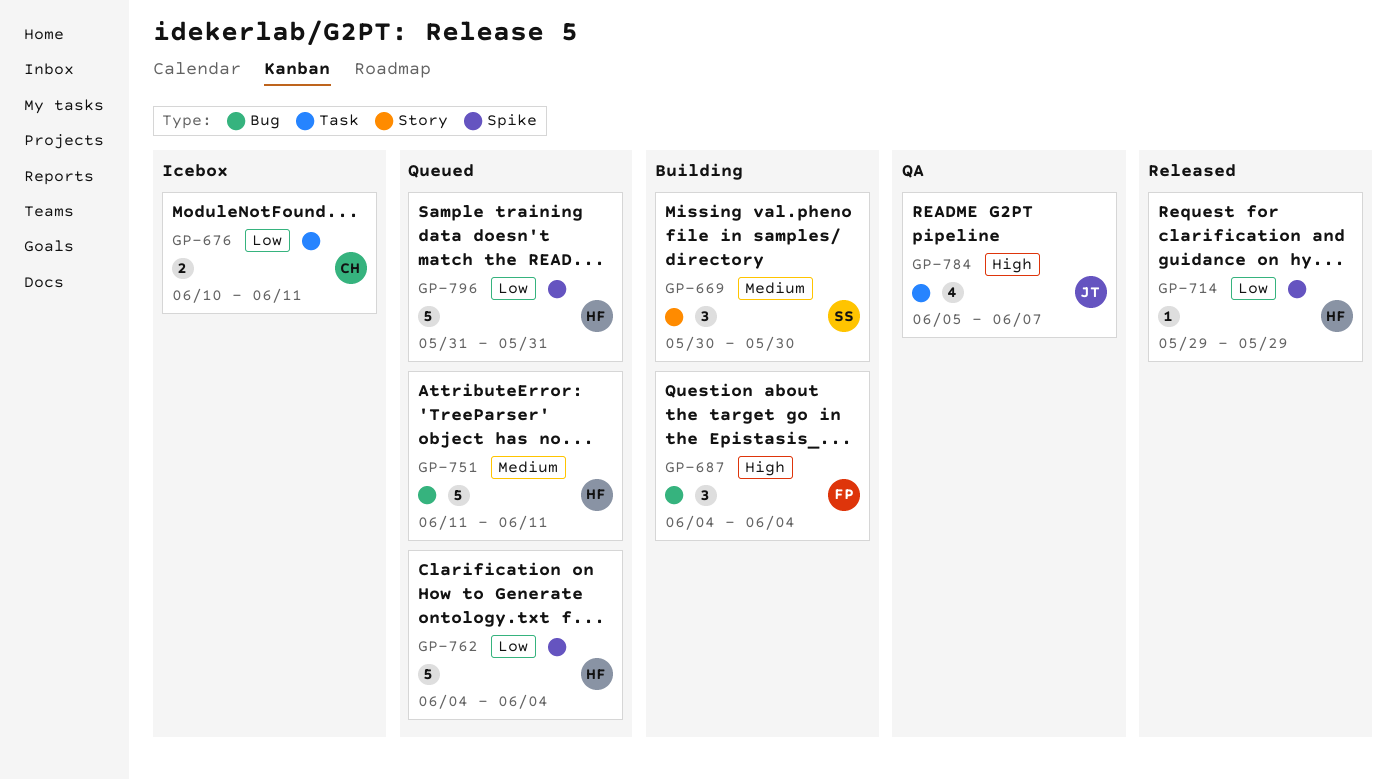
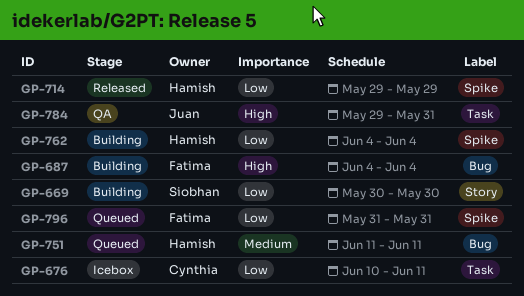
GP-669, priority: Medium -> Low
GP-762, status: Queued -> Building
GP-784, start: Jun 5 -> May 29
GP-784, due: Jun 7 -> May 31
GP-796, owner: Hamish -> Fatima

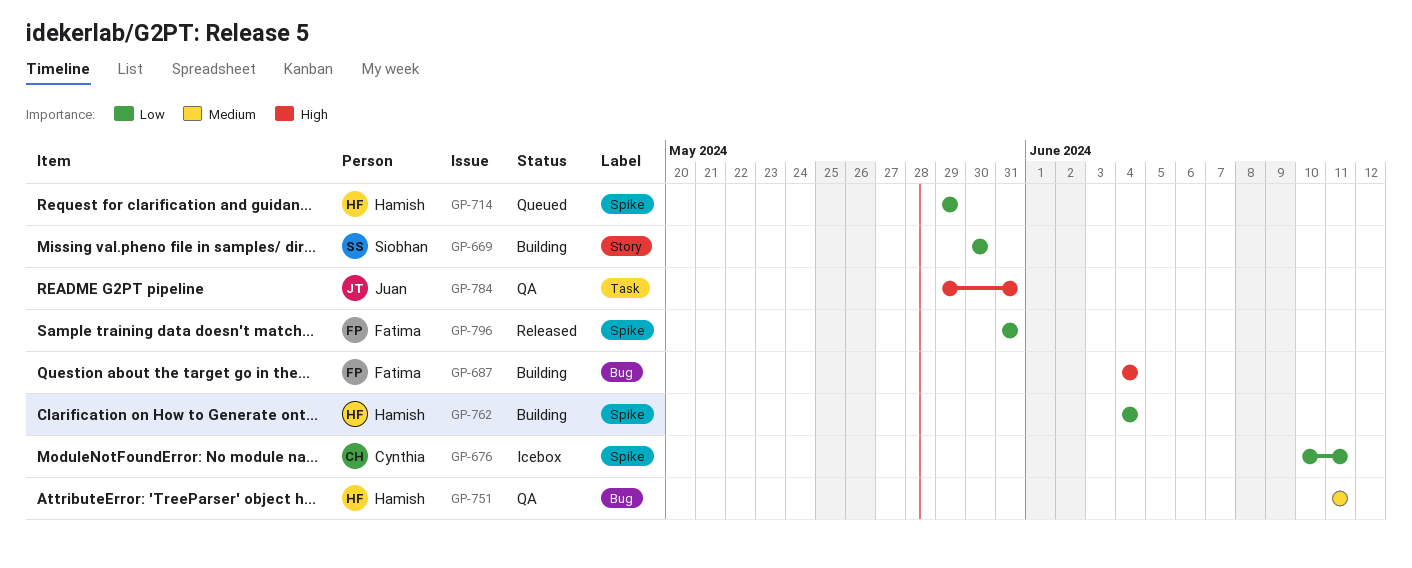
GP-676, label: Task -> Spike
GP-714, status: Released -> Queued
GP-751, status: Queued -> QA
GP-796, status: Queued -> Released

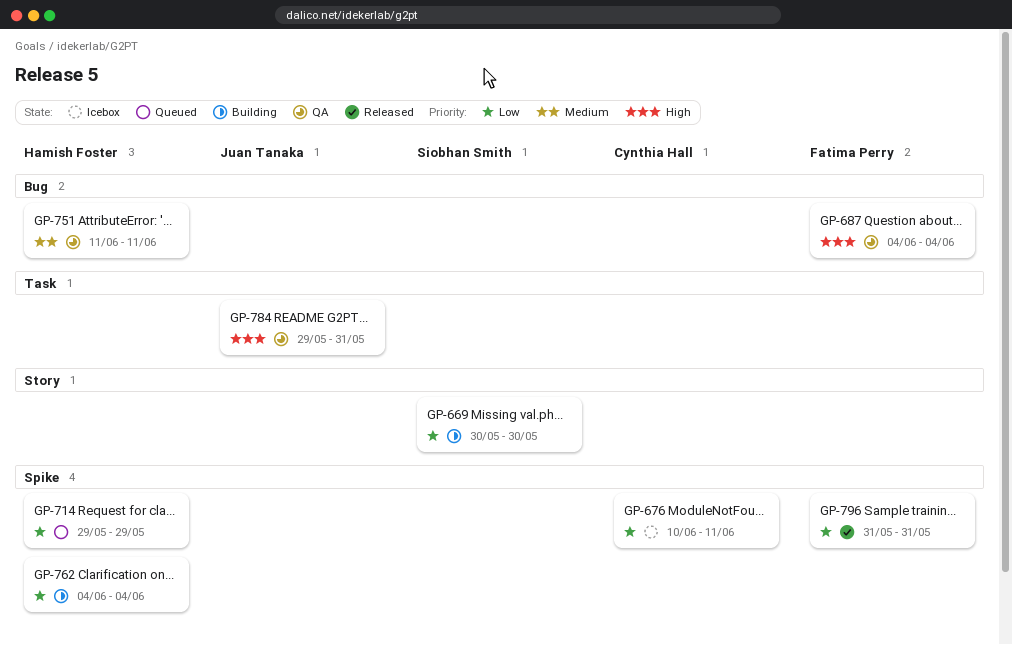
GP-687, status: Building -> QA

